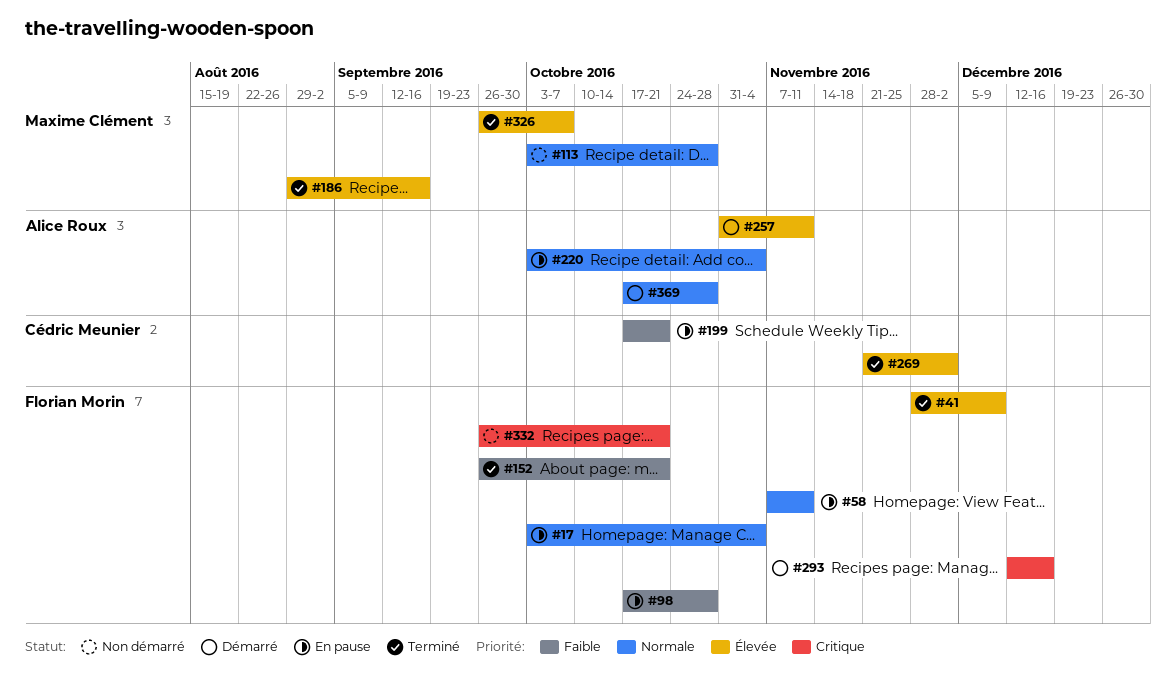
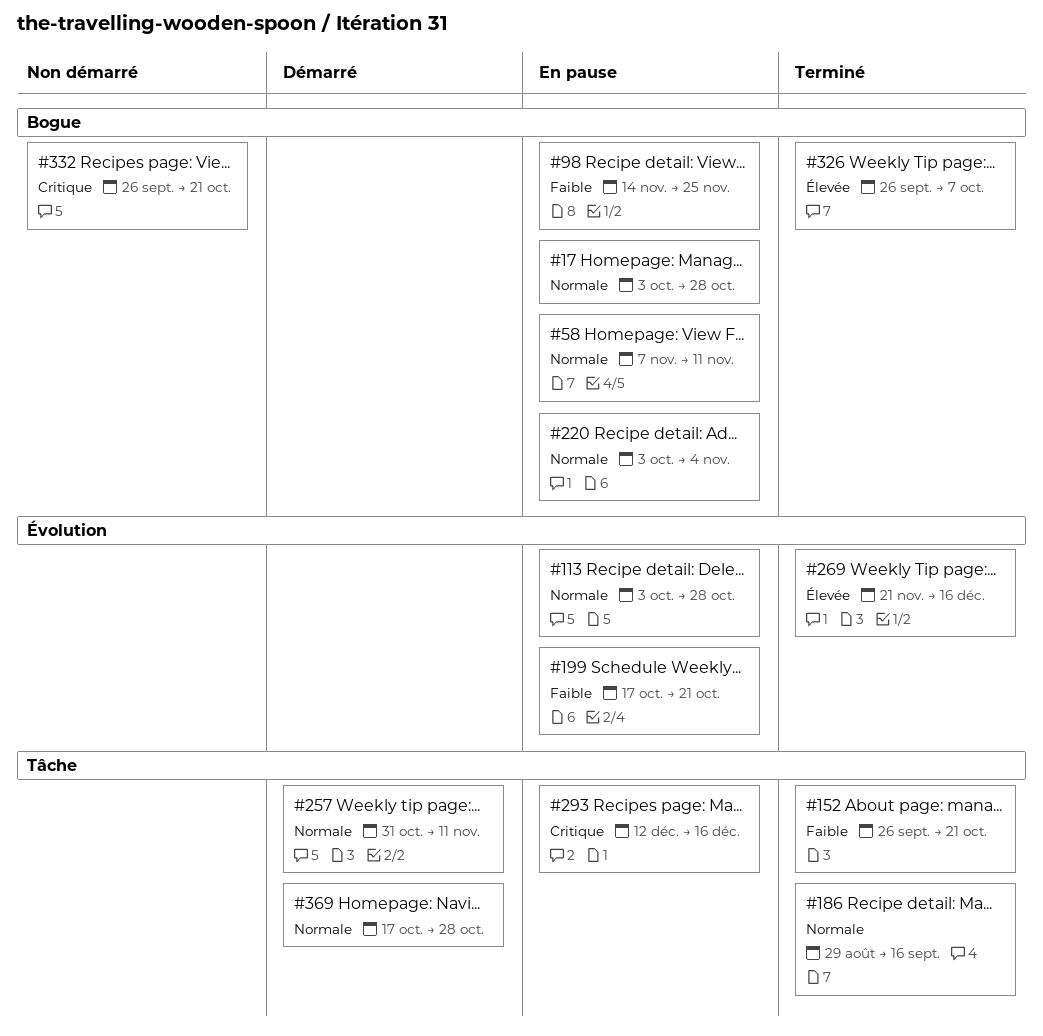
#17, due: Nov 4 -> Oct 28
#41: present -> none
#98, start: Oct 17 -> Nov 14
#98, due: Oct 28 -> Nov 25
#113, status: Non démarré -> En pause
#186, priority: Élevée -> Normale
#257, priority: Élevée -> Normale
#269, due: Dec 2 -> Dec 16
#293, status: Démarré -> En pause

